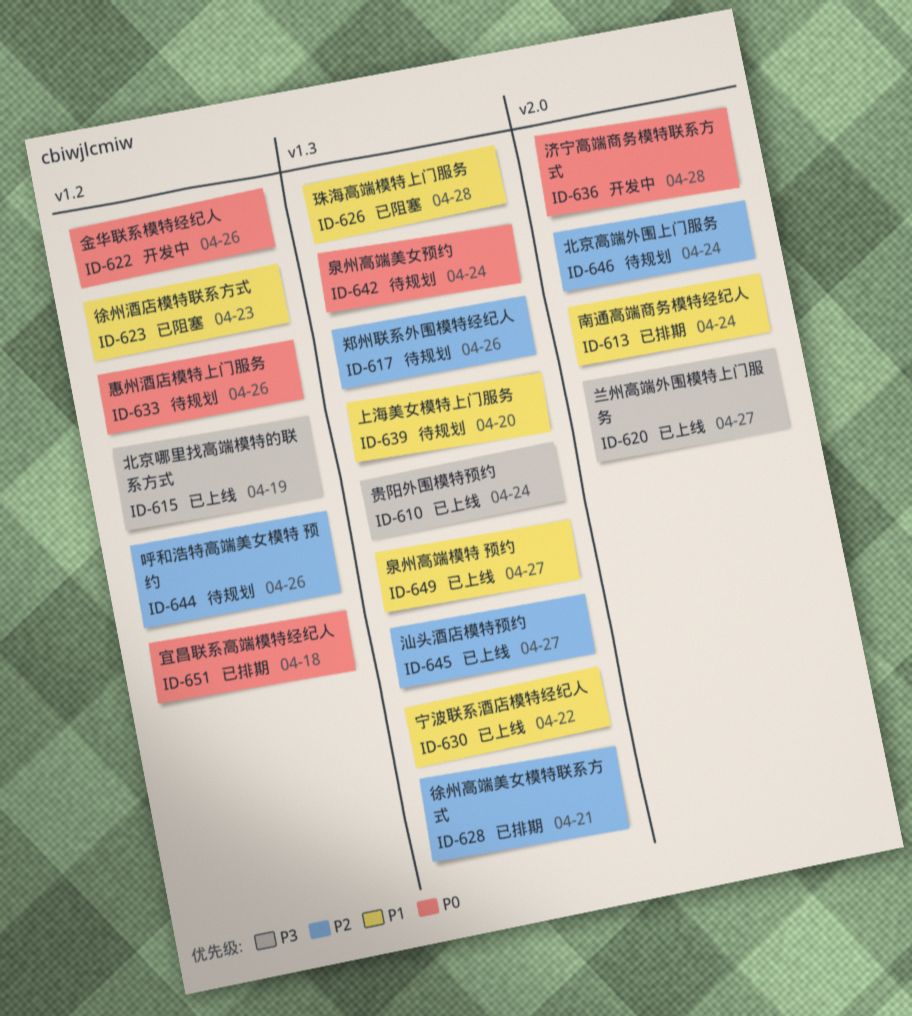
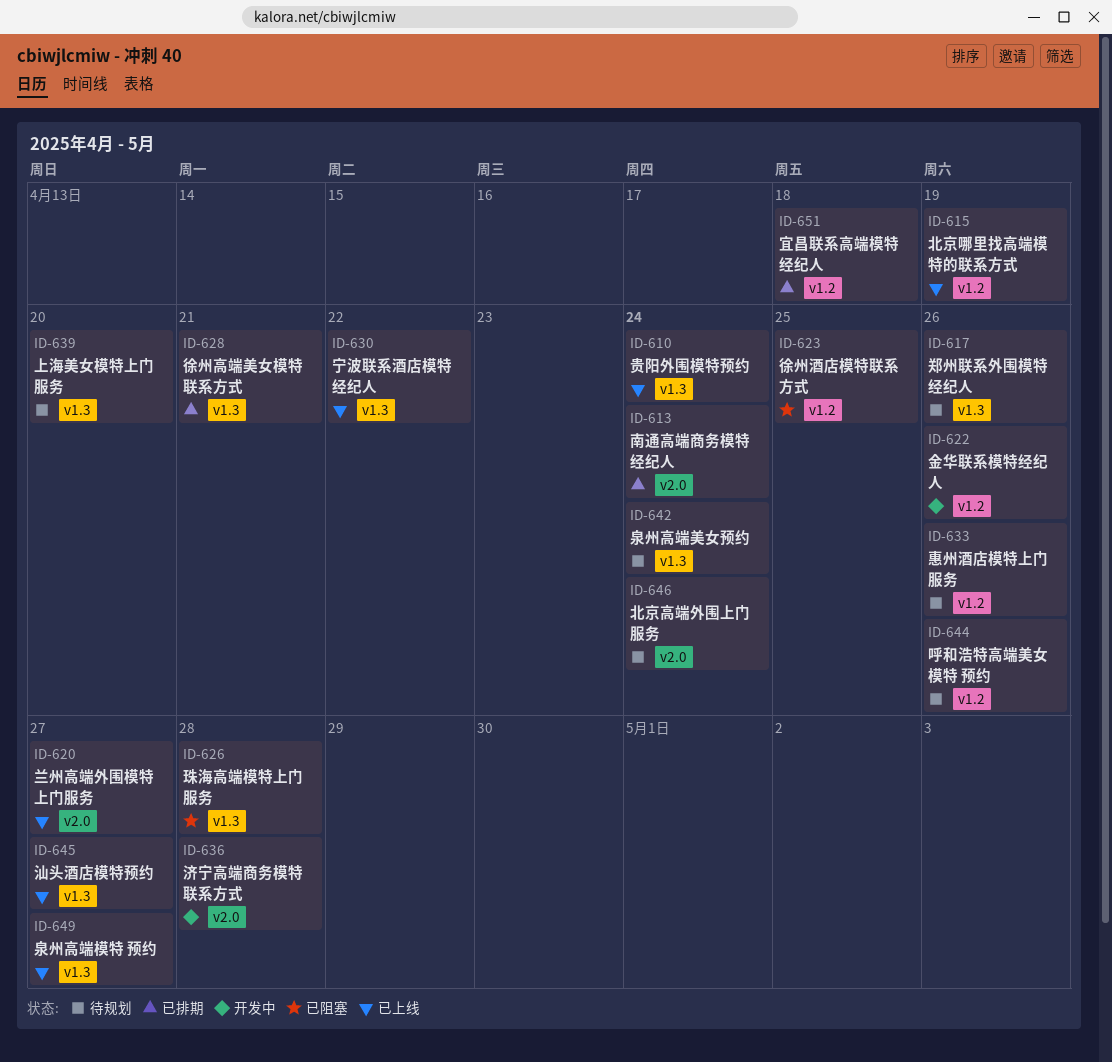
ID-623, due: Apr 23 -> Apr 25

